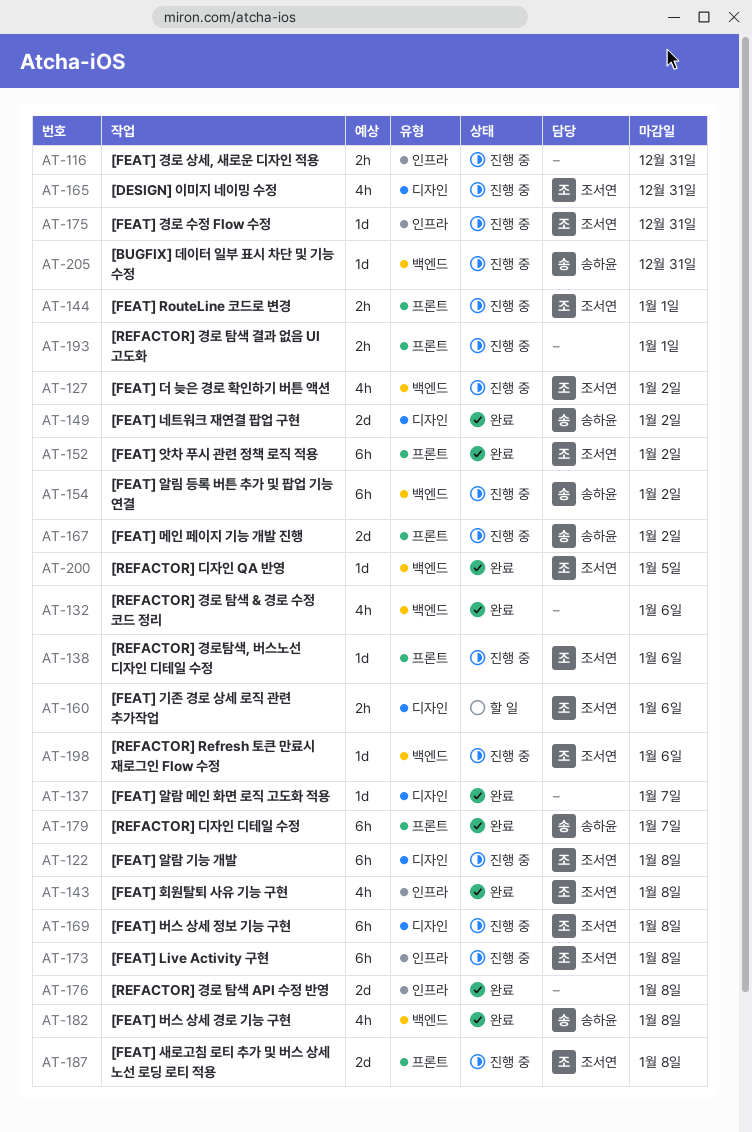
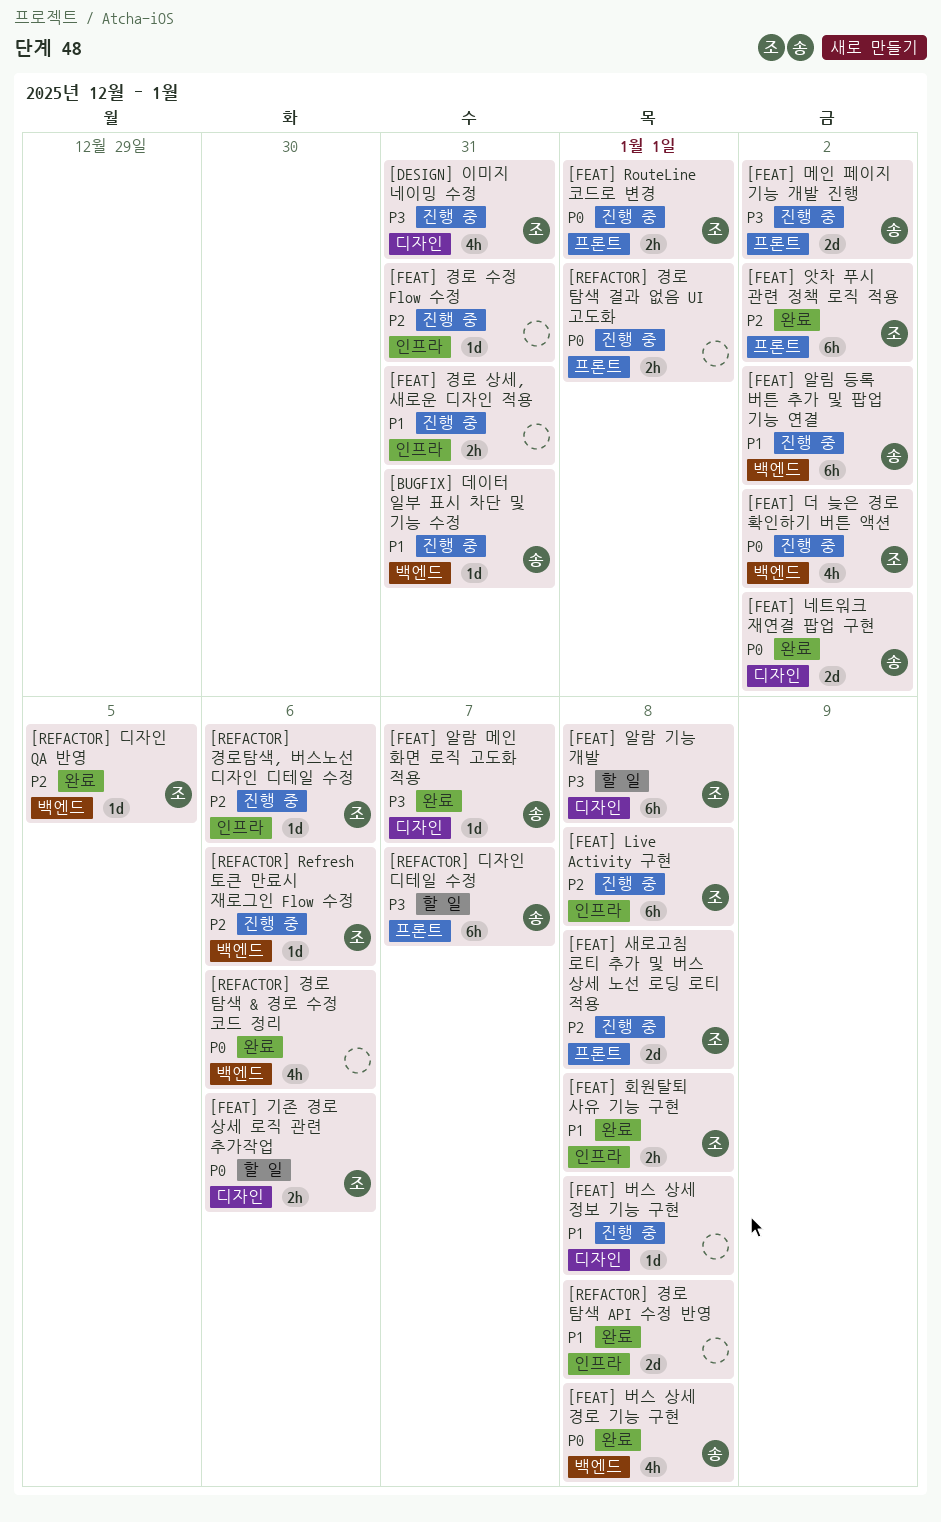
[FEAT] 경로 수정 Flow 수정, owner: 조서연 -> none
[FEAT] 버스 상세 정보 기능 구현, owner: 조서연 -> none
[FEAT] 버스 상세 정보 기능 구현, estimate: 6h -> 1d
[FEAT] 알람 기능 개발, status: 진행 중 -> 할 일
[FEAT] 알람 메인 화면 로직 고도화 적용, owner: none -> 송하윤
[FEAT] 회원탈퇴 사유 기능 구현, estimate: 4h -> 2h
[REFACTOR] 경로탐색, 버스노선 디자인 디테일 수정, label: 프론트 -> 인프라
[REFACTOR] 디자인 디테일 수정, status: 완료 -> 할 일

